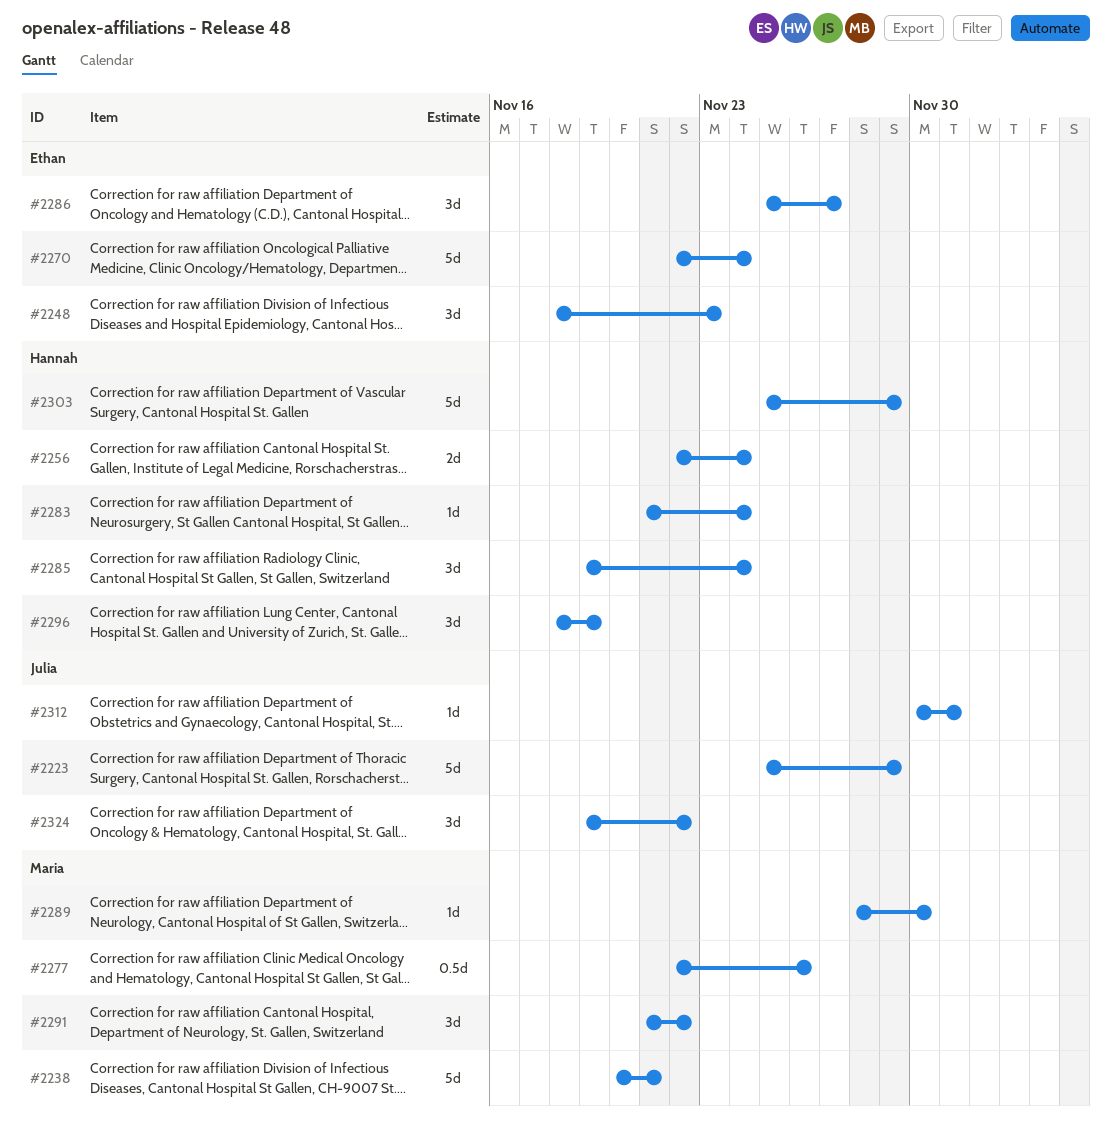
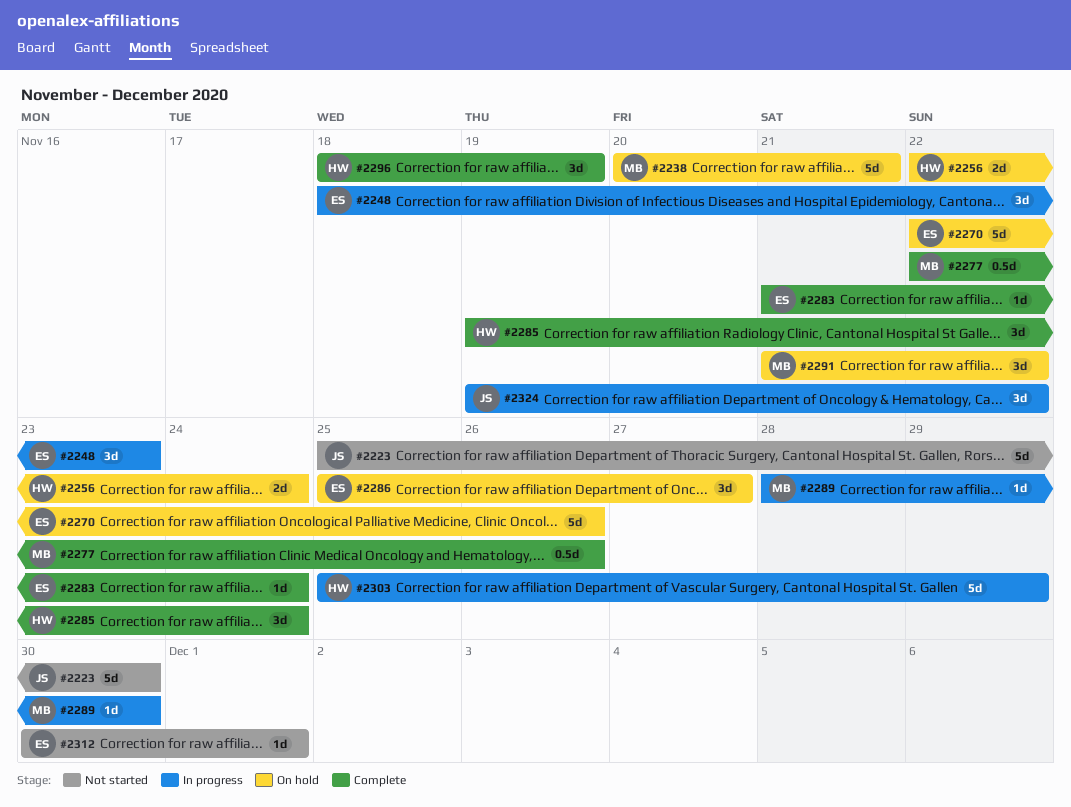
#2223, due: Nov 29 -> Nov 30
#2270, due: Nov 24 -> Nov 26
#2283, owner: Hannah -> Ethan
#2312, owner: Julia -> Ethan

